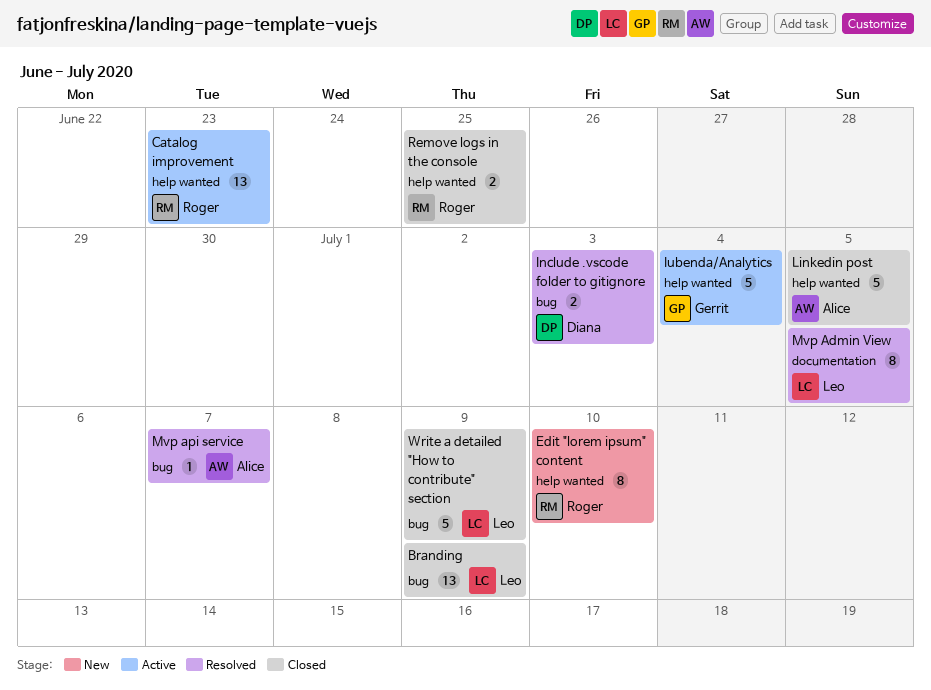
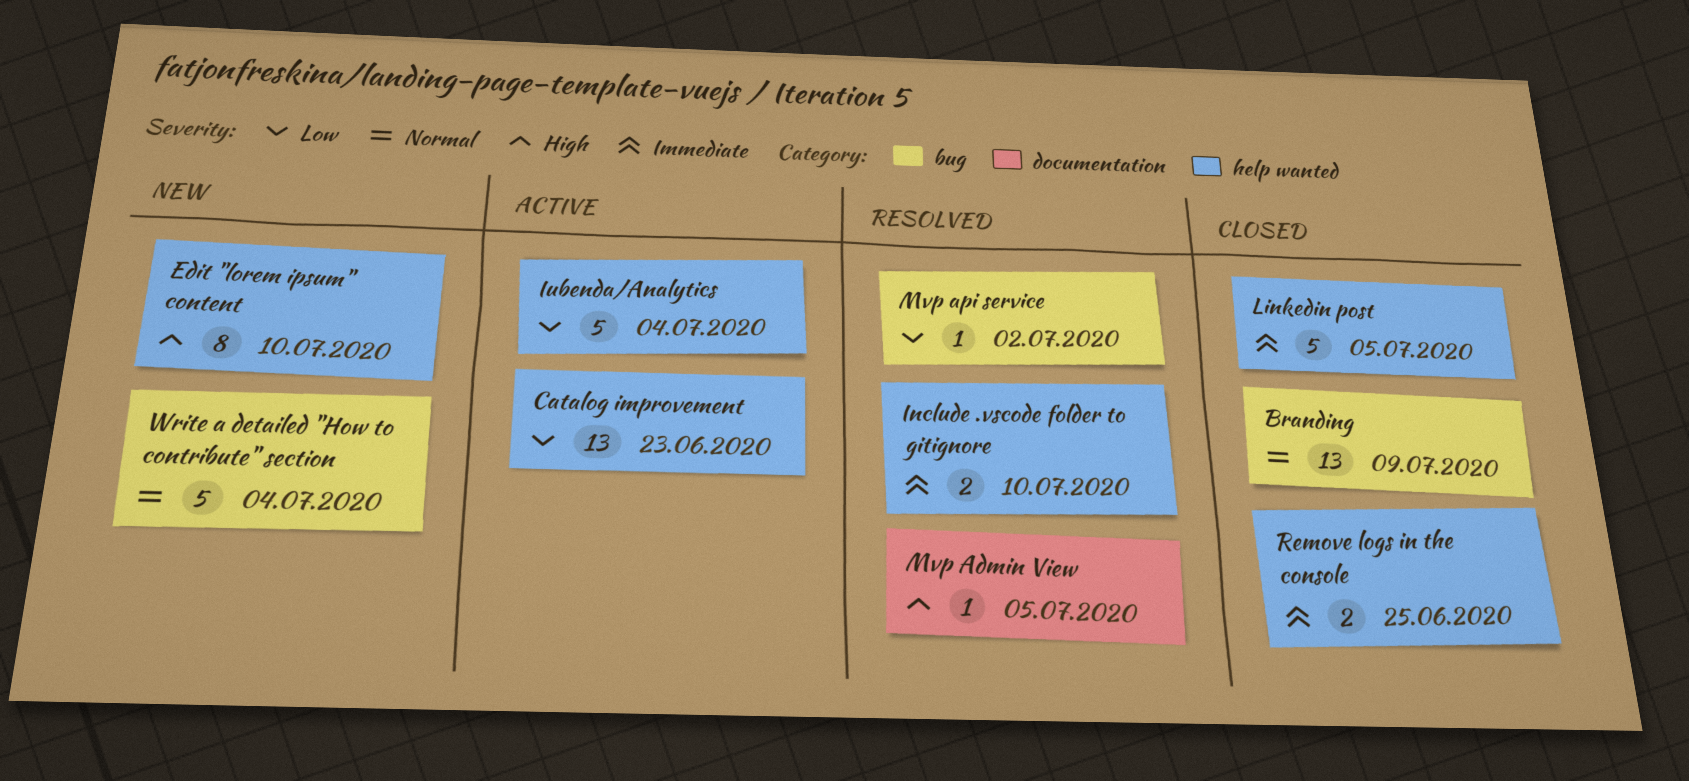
Include .vscode folder to gitignore, label: bug -> help wanted
Include .vscode folder to gitignore, due: Jul 3 -> Jul 10
Mvp Admin View, estimate: 8 -> 1
Mvp api service, due: Jul 7 -> Jul 2
Write a detailed "How to contribute" section, status: Closed -> New
Write a detailed "How to contribute" section, due: Jul 9 -> Jul 4

